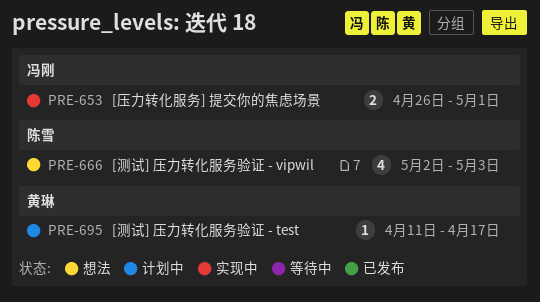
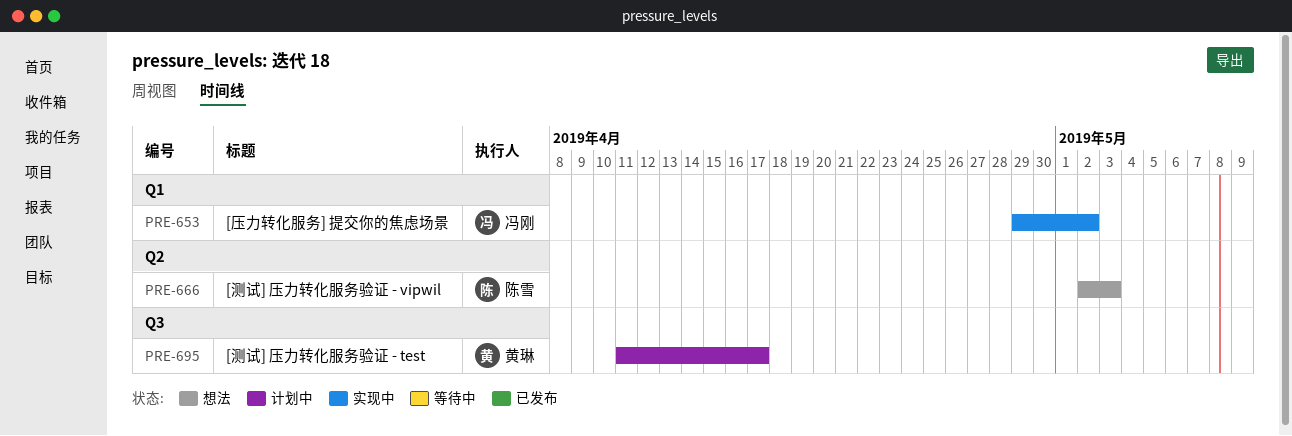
PRE-653, start: Apr 26 -> Apr 29
PRE-653, due: May 1 -> May 2

